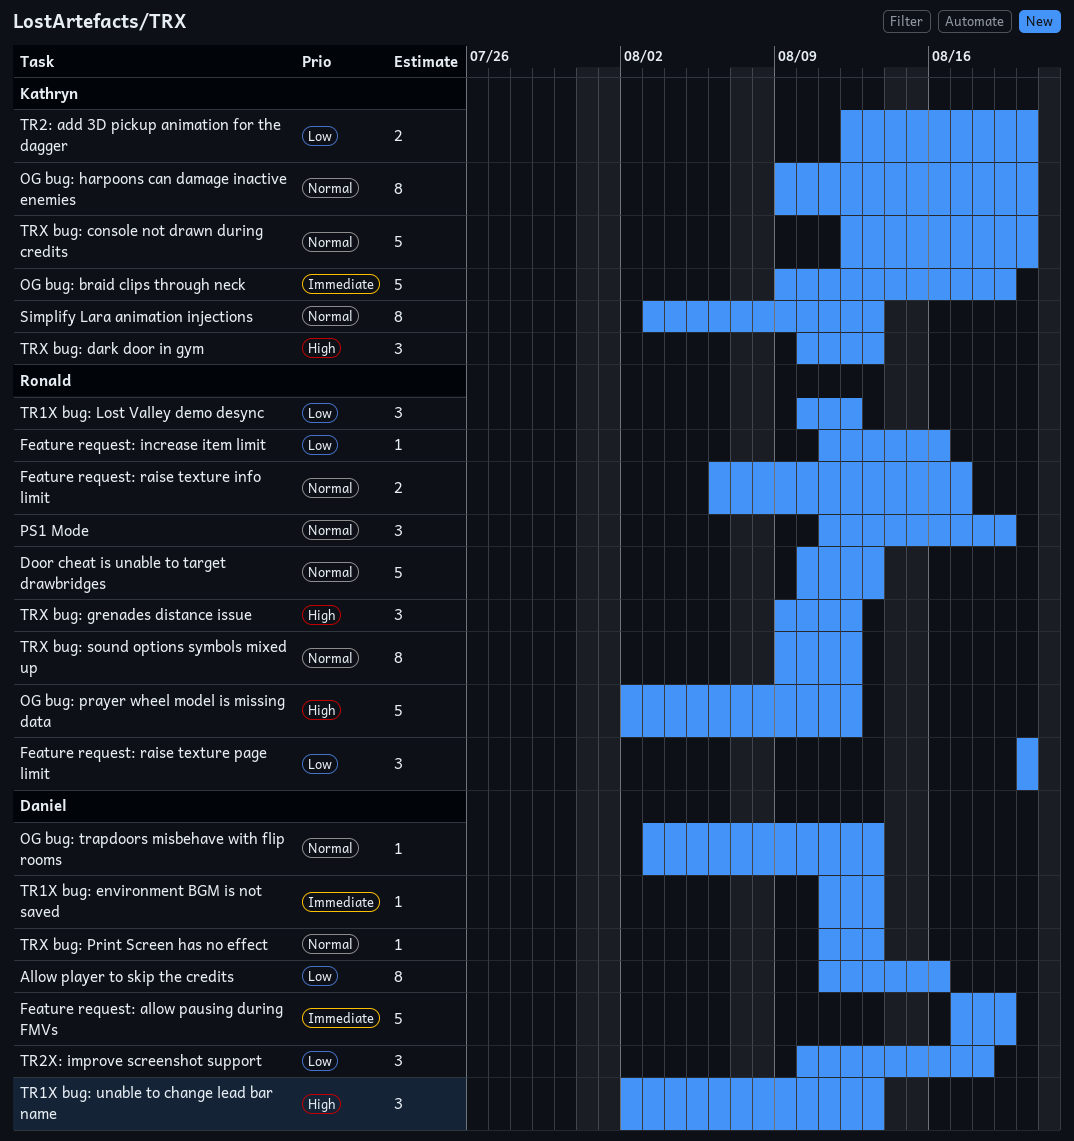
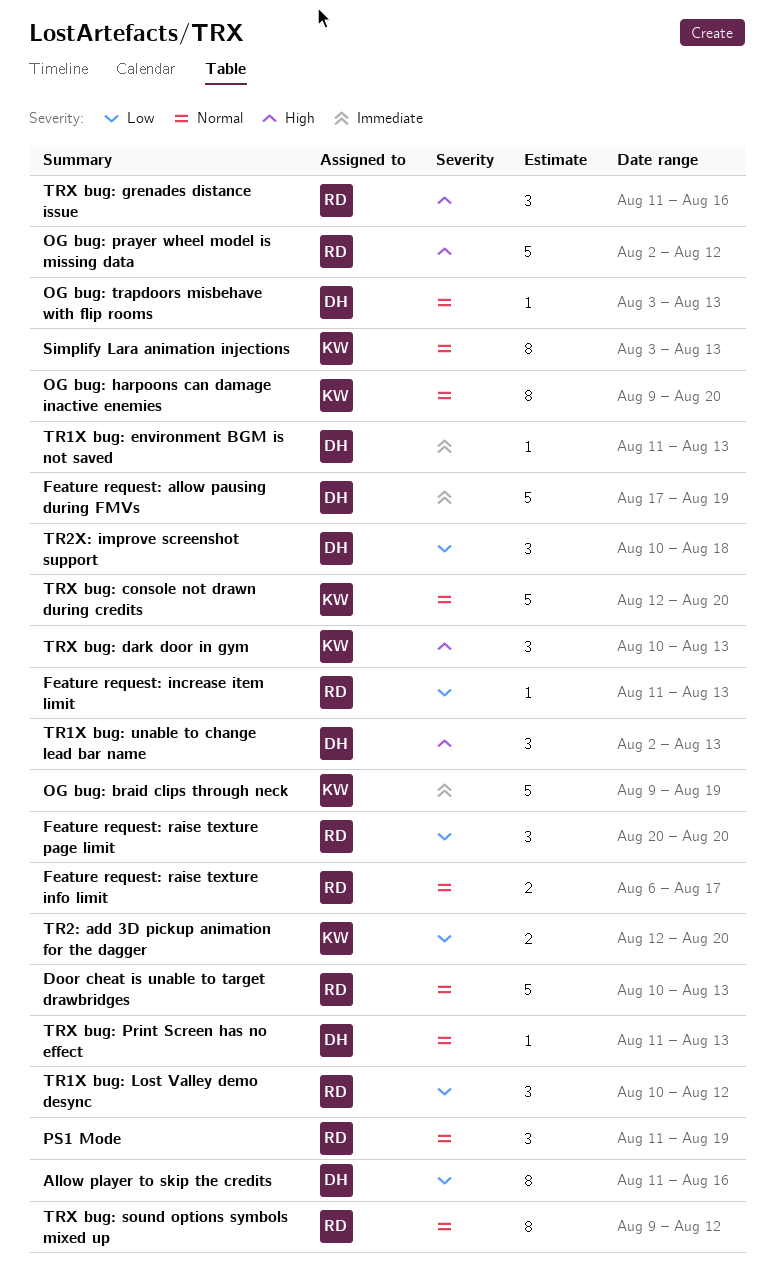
Feature request: increase item limit, due: Aug 16 -> Aug 13
TRX bug: grenades distance issue, start: Aug 9 -> Aug 11
TRX bug: grenades distance issue, due: Aug 12 -> Aug 16

